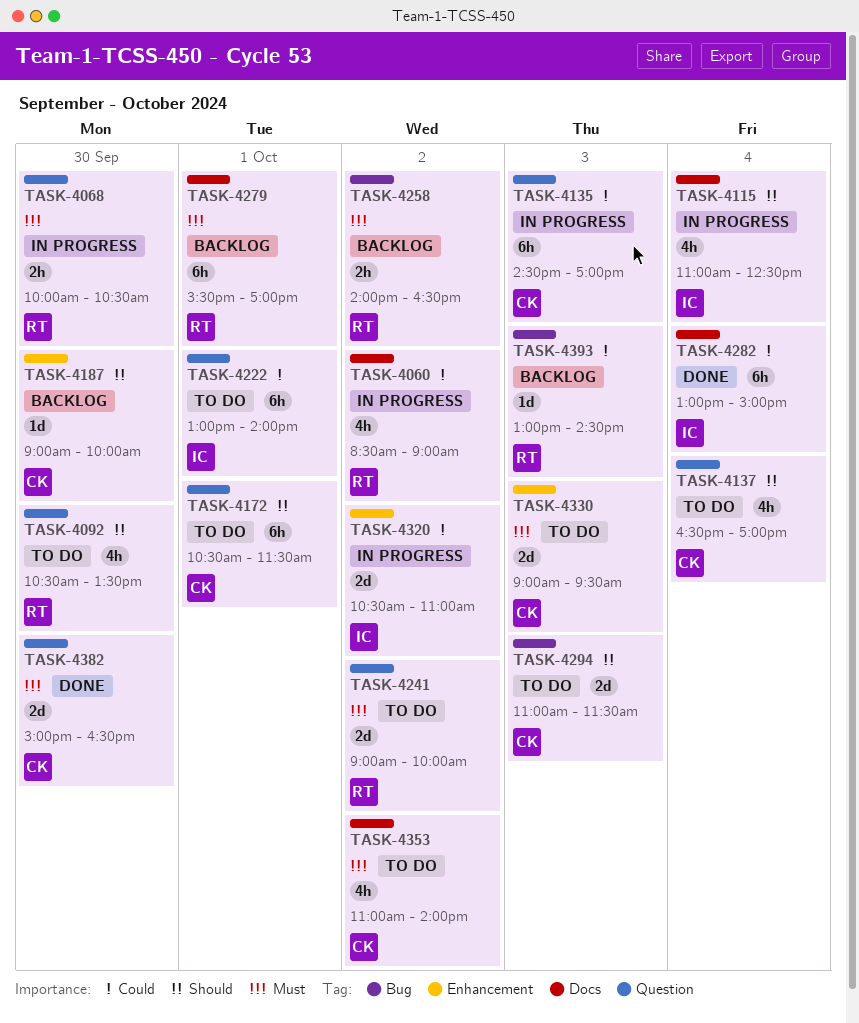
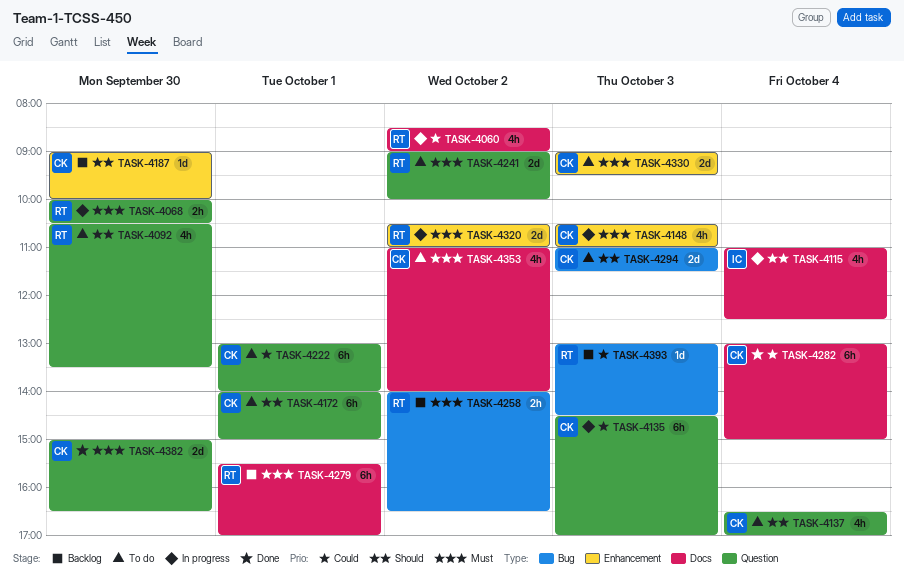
TASK-4148: none -> present
TASK-4172, begins: 10:30 -> 14:00
TASK-4172, ends: 11:30 -> 15:00
TASK-4222, owner: IC -> CK
TASK-4282, owner: IC -> CK
TASK-4320, owner: IC -> RT
TASK-4320, priority: Could -> Must

